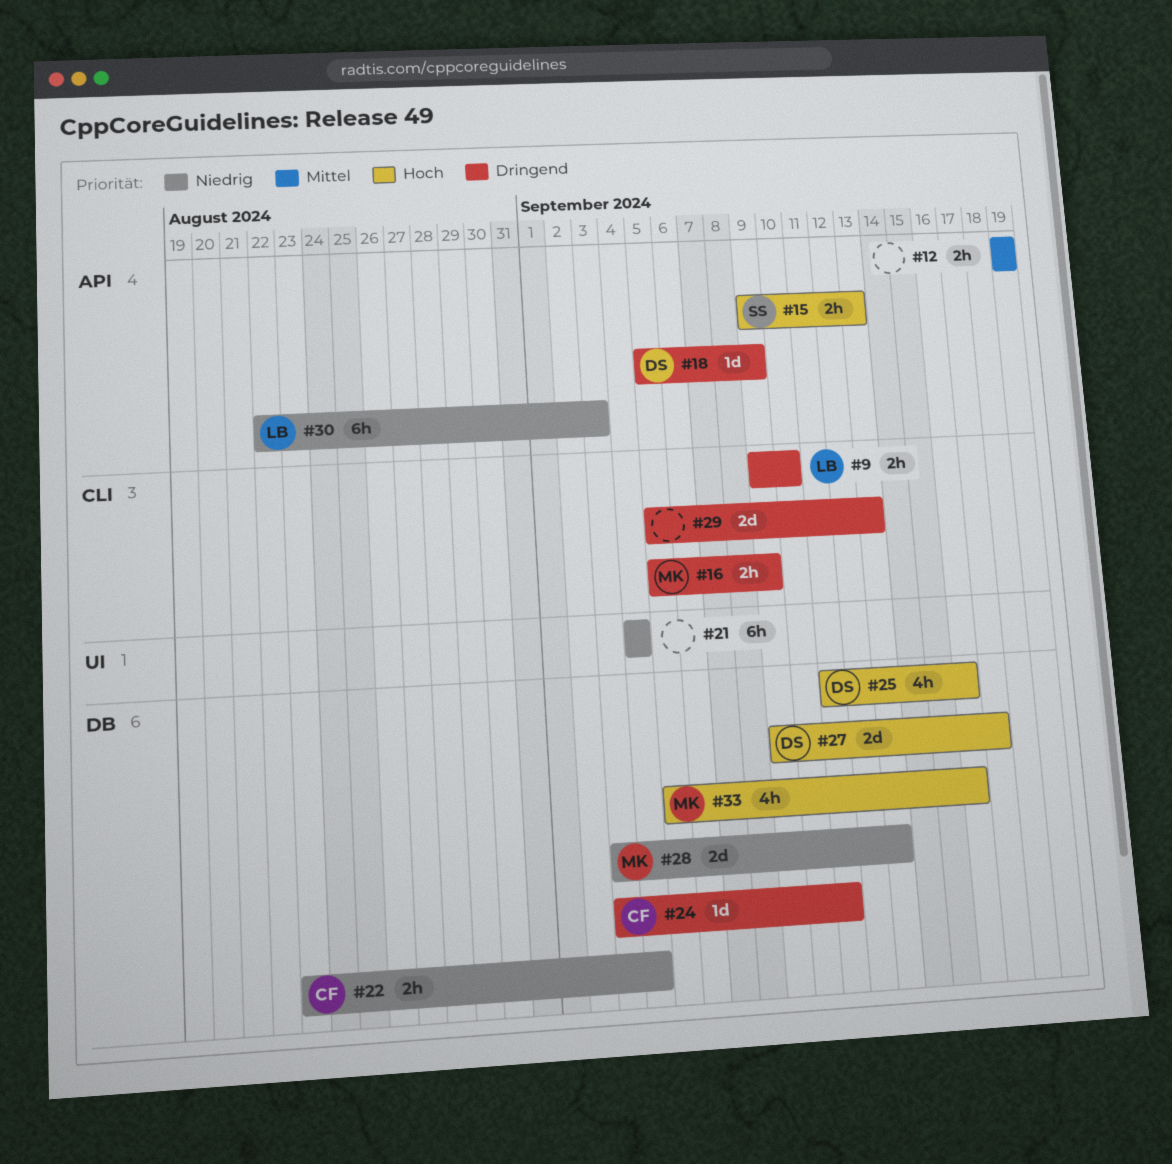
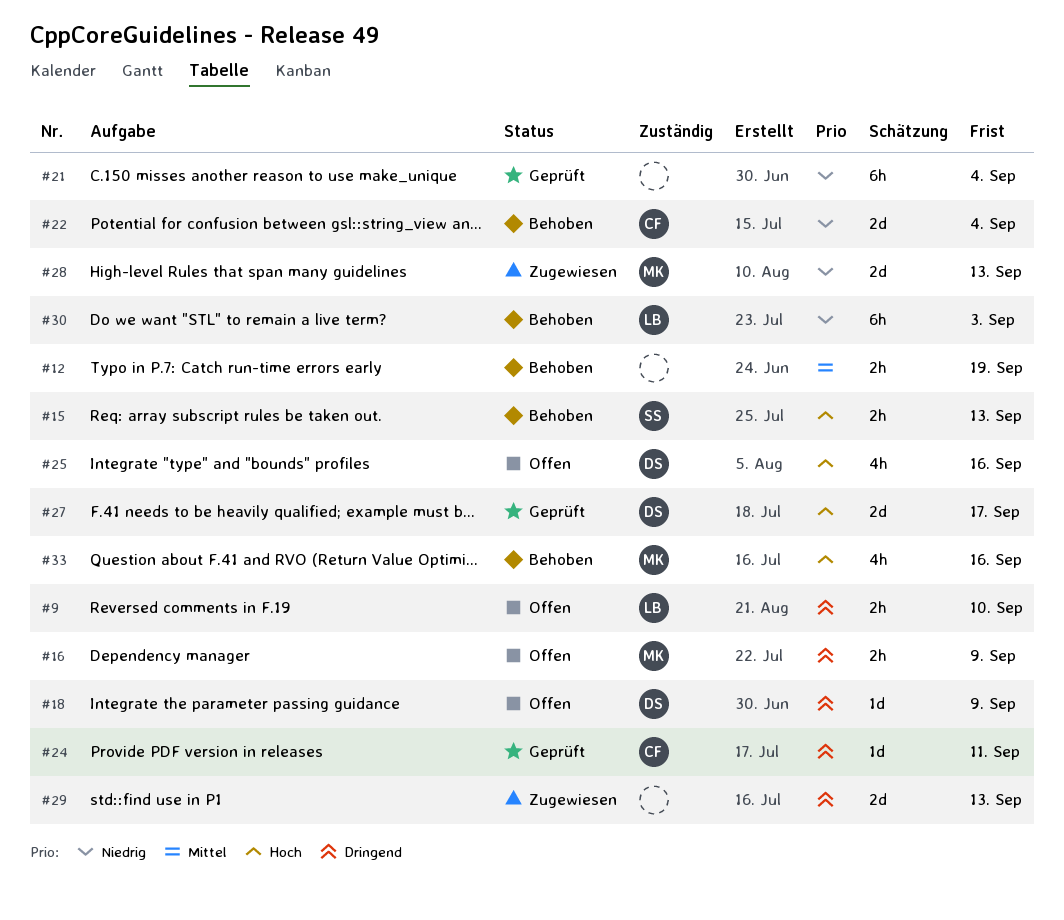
#22, estimate: 2h -> 2d

